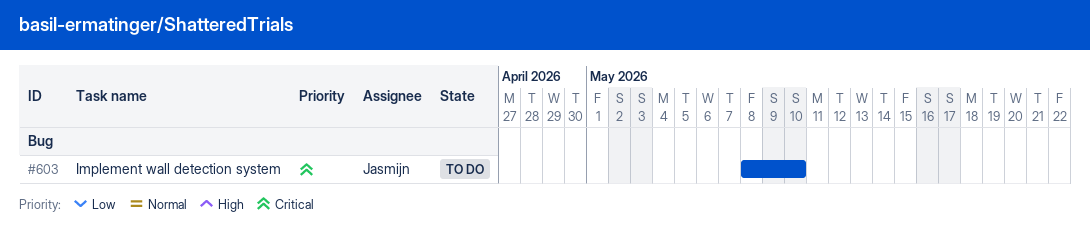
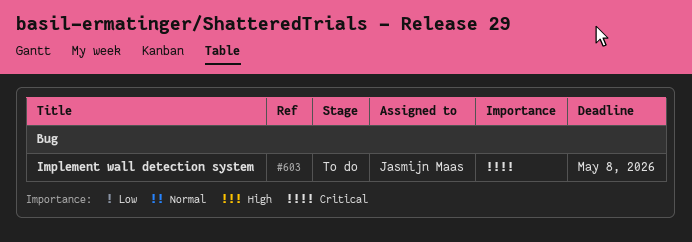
#603, due: May 10 -> May 8

